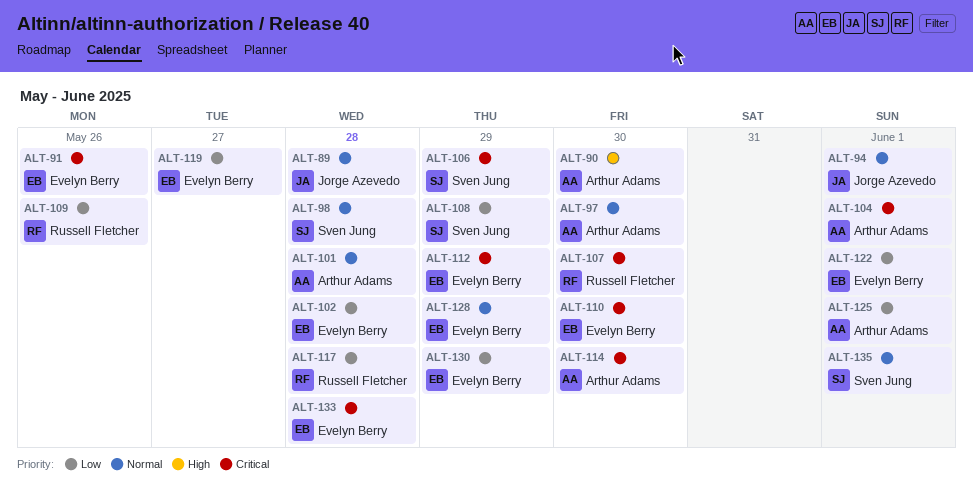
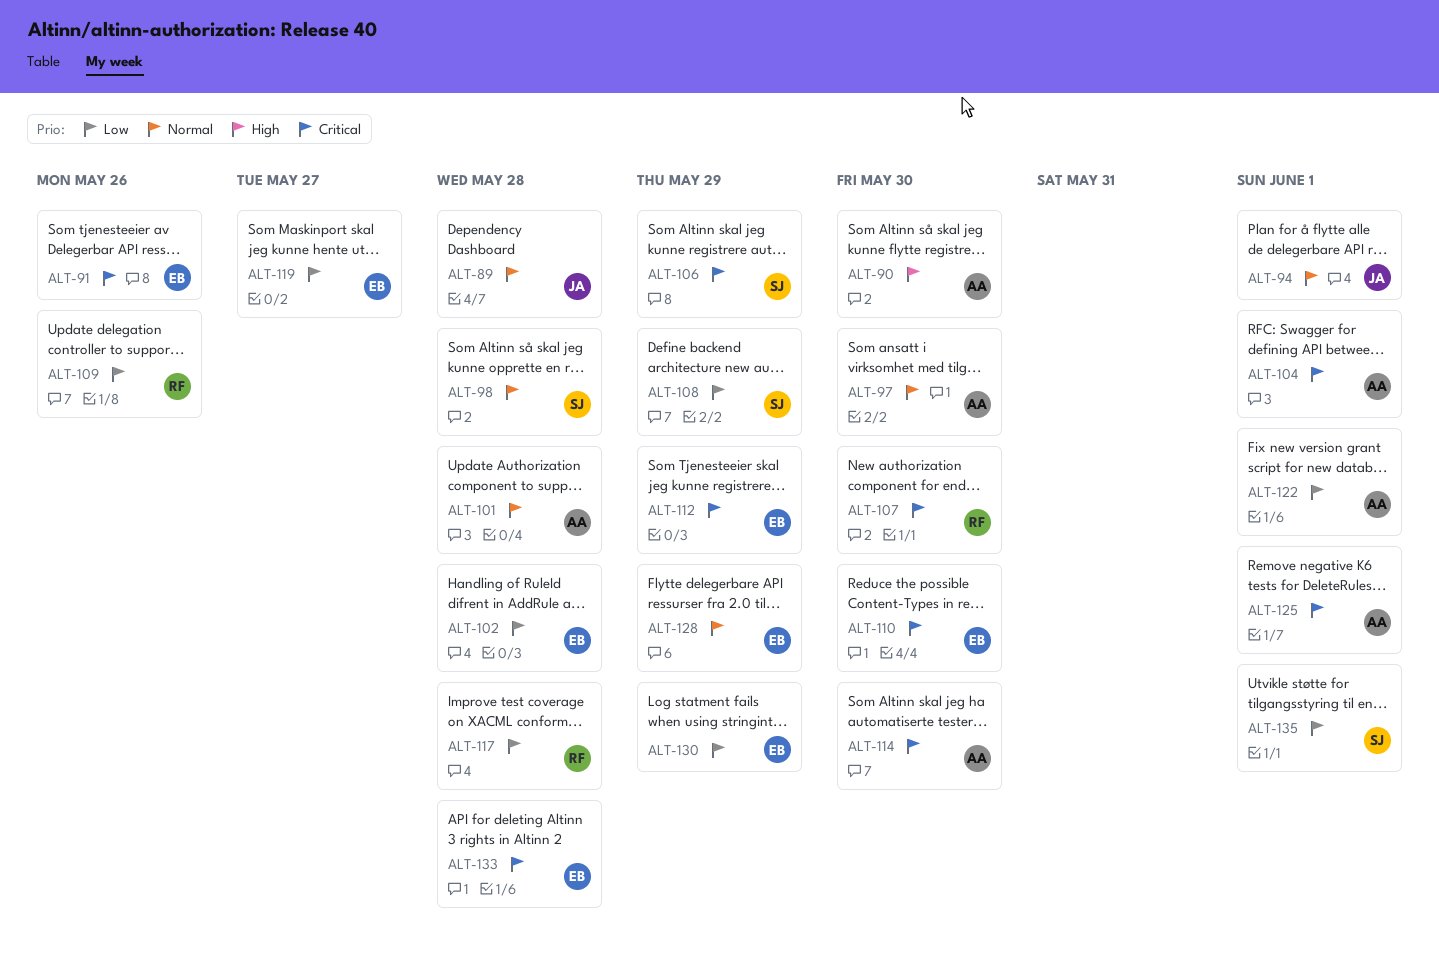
ALT-122, owner: Evelyn Berry -> Arthur Adams
ALT-125, priority: Low -> Critical
ALT-135, priority: Normal -> Low

